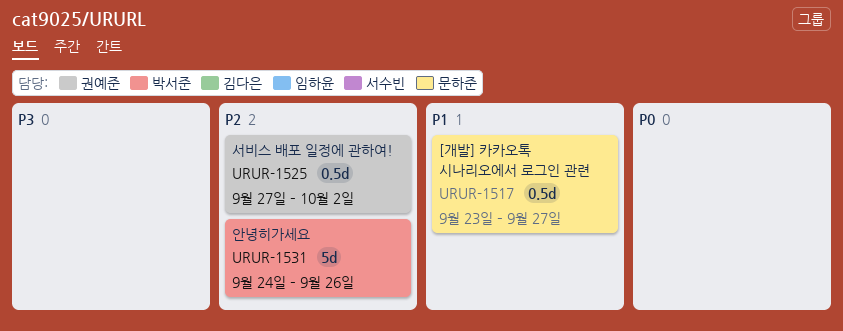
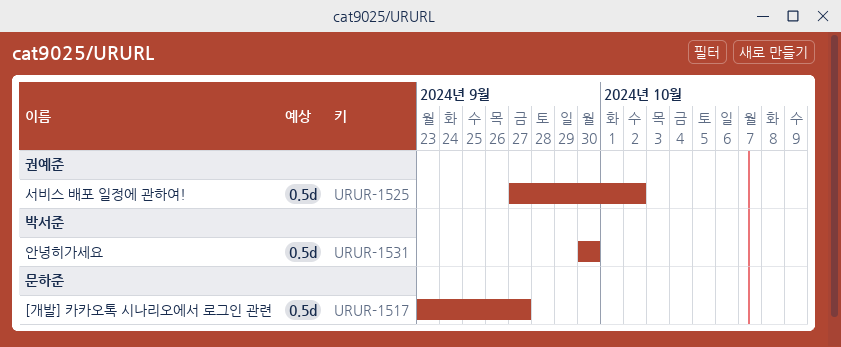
URUR-1531, estimate: 5d -> 0.5d
URUR-1531, start: Sep 24 -> Sep 30
URUR-1531, due: Sep 26 -> Sep 30

